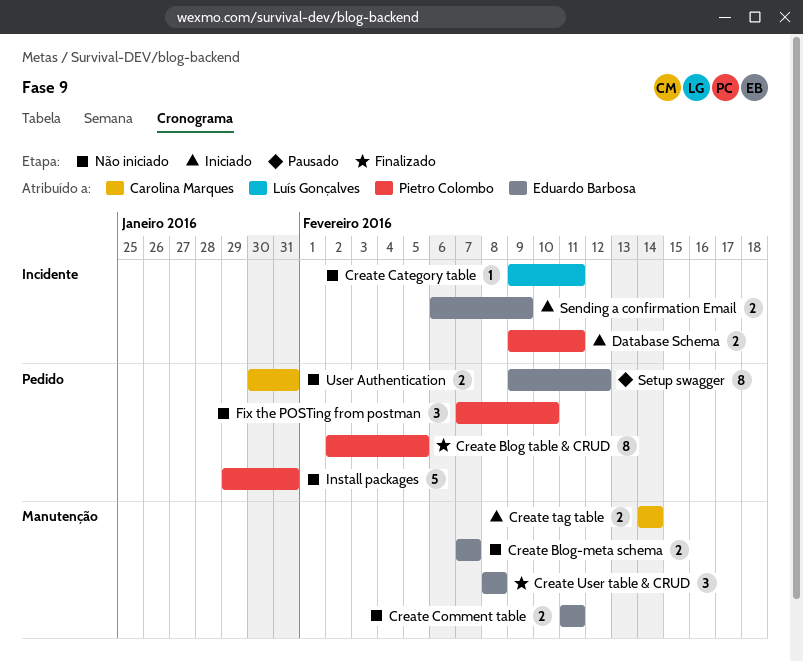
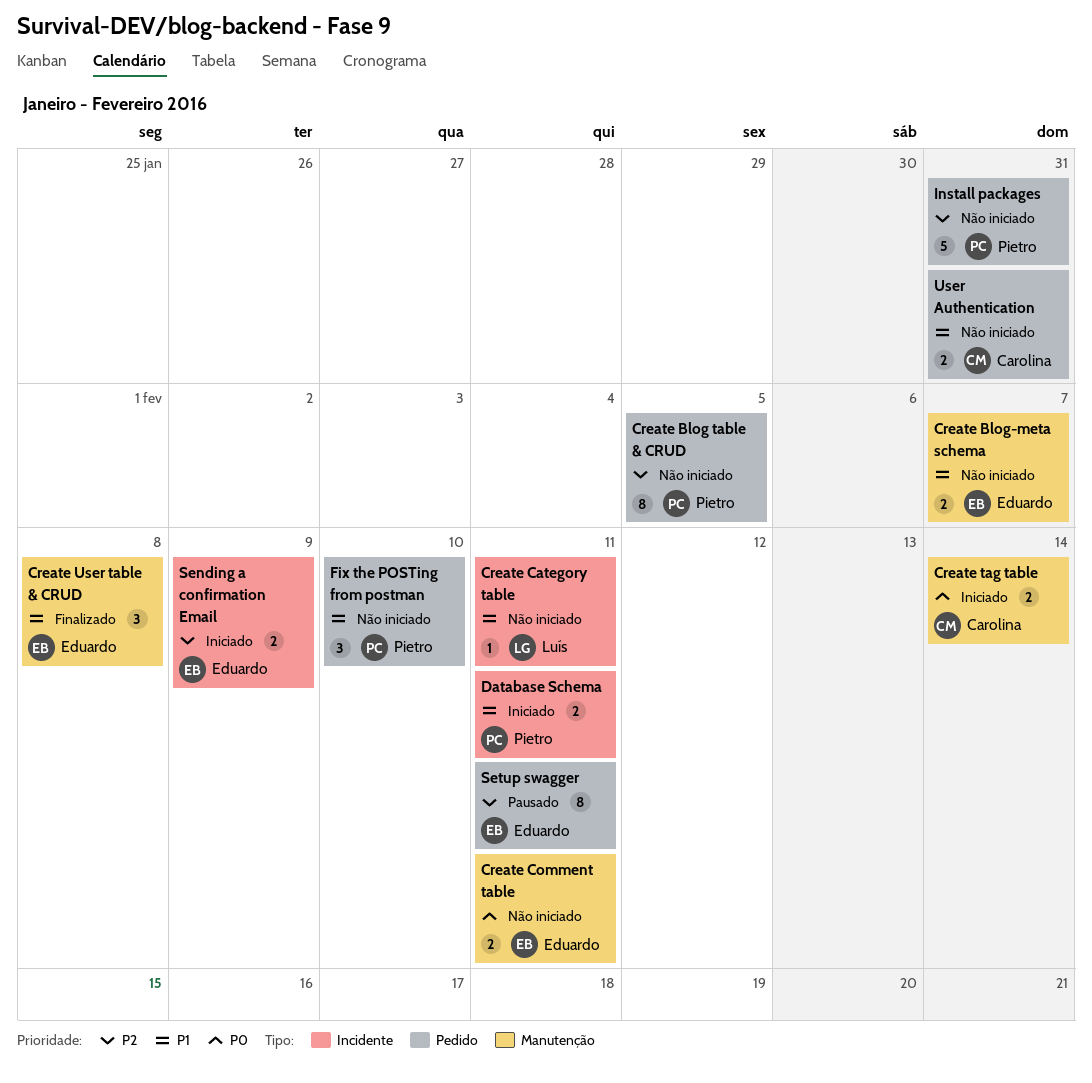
Create Blog table & CRUD, status: Finalizado -> Não iniciado
Setup swagger, due: Feb 12 -> Feb 11

